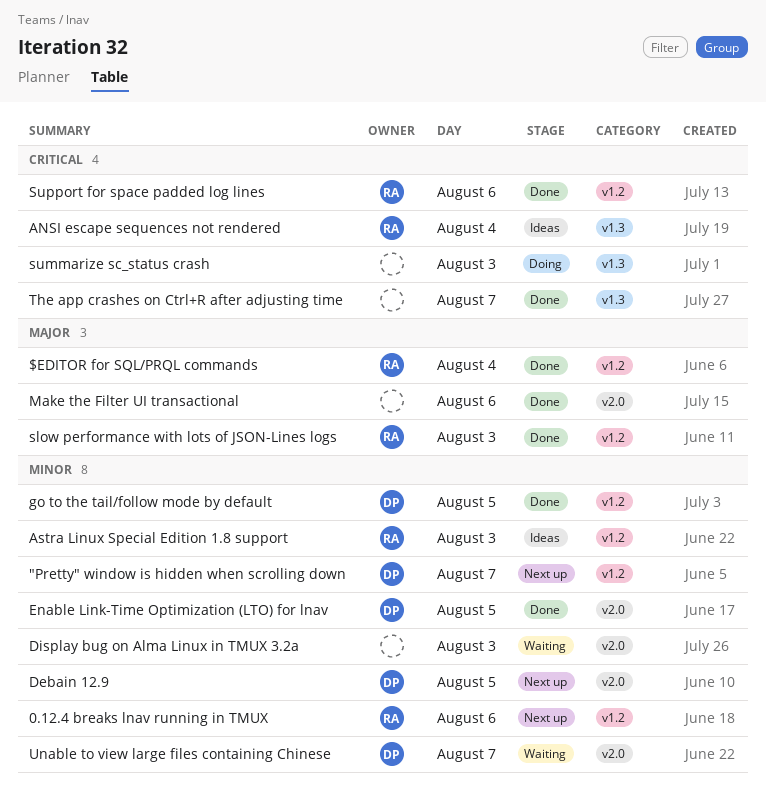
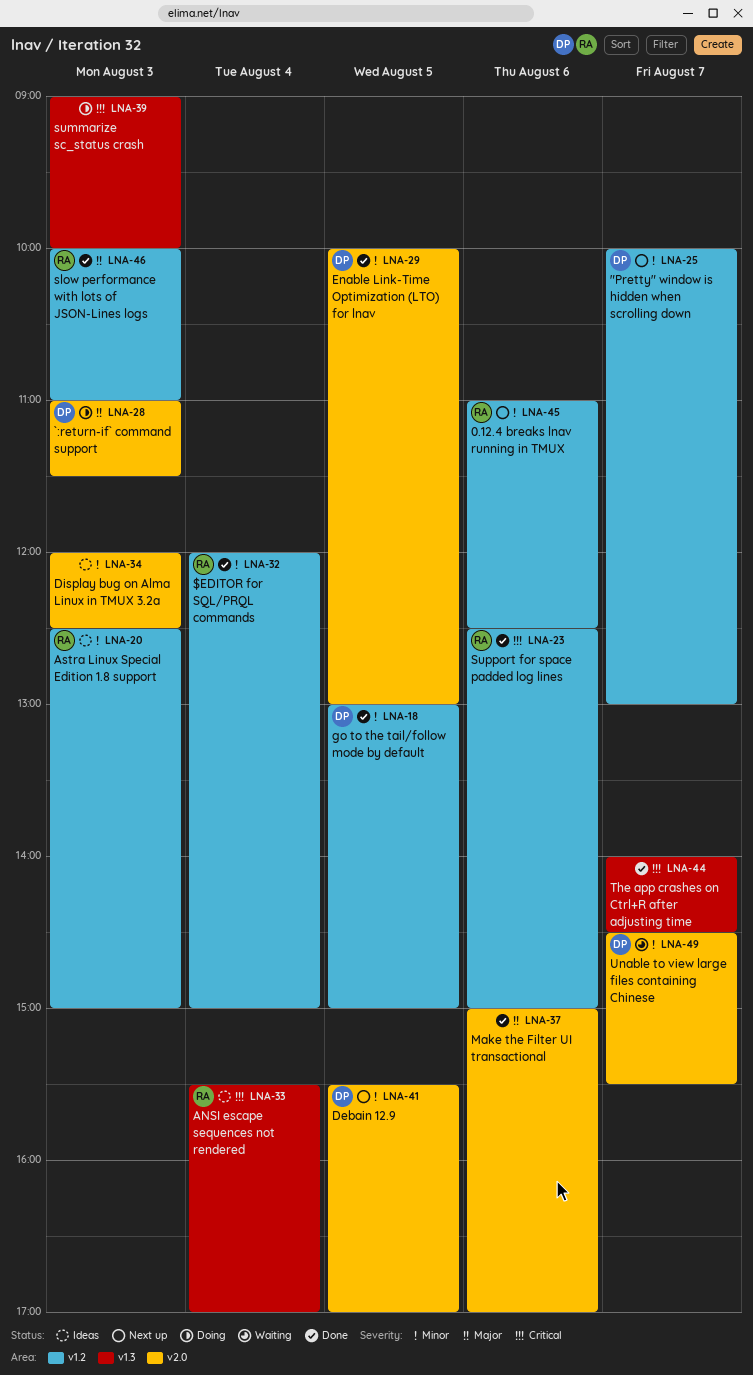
$EDITOR for SQL/PRQL commands, priority: Major -> Minor
`:return-if` command support: none -> present
Display bug on Alma Linux in TMUX 3.2a, status: Waiting -> Ideas

